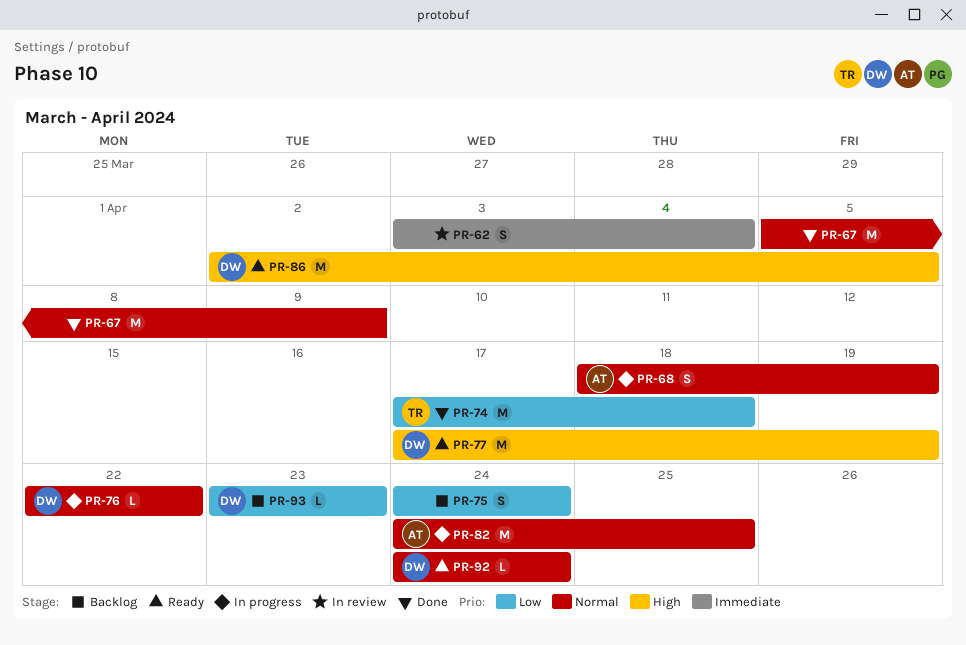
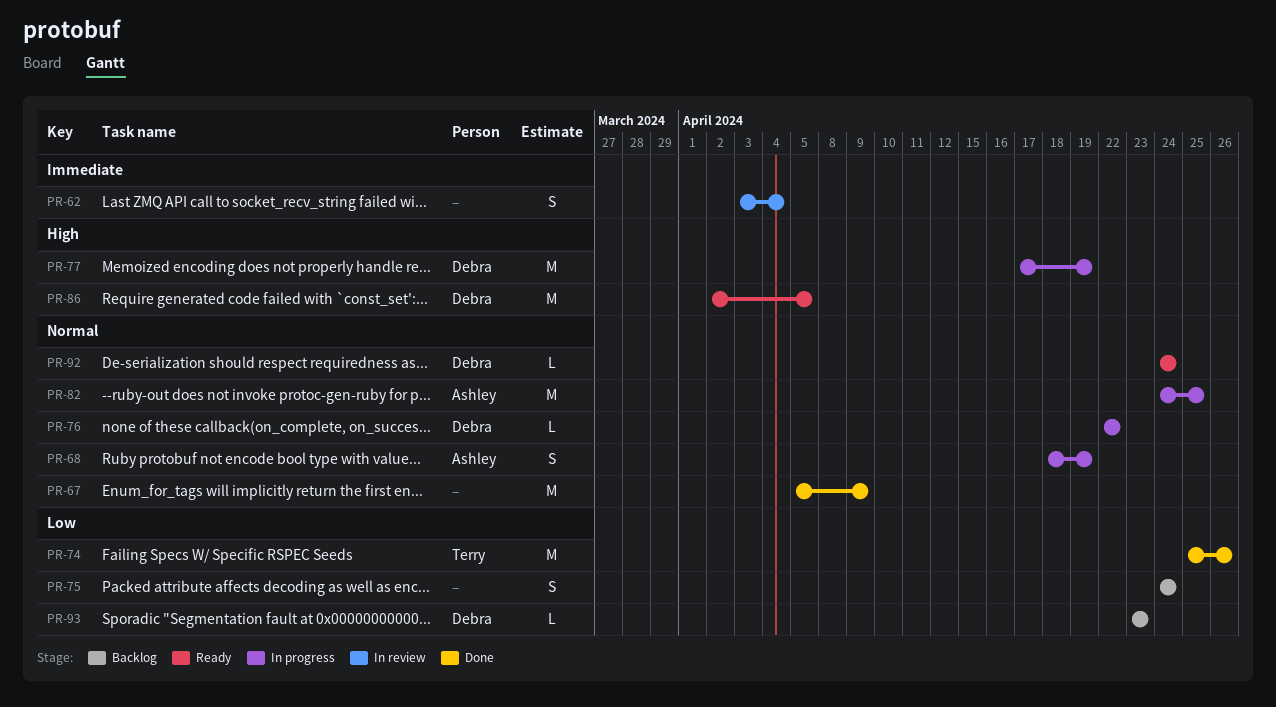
PR-74, start: Apr 17 -> Apr 25
PR-74, due: Apr 18 -> Apr 26
PR-77, status: Ready -> In progress

